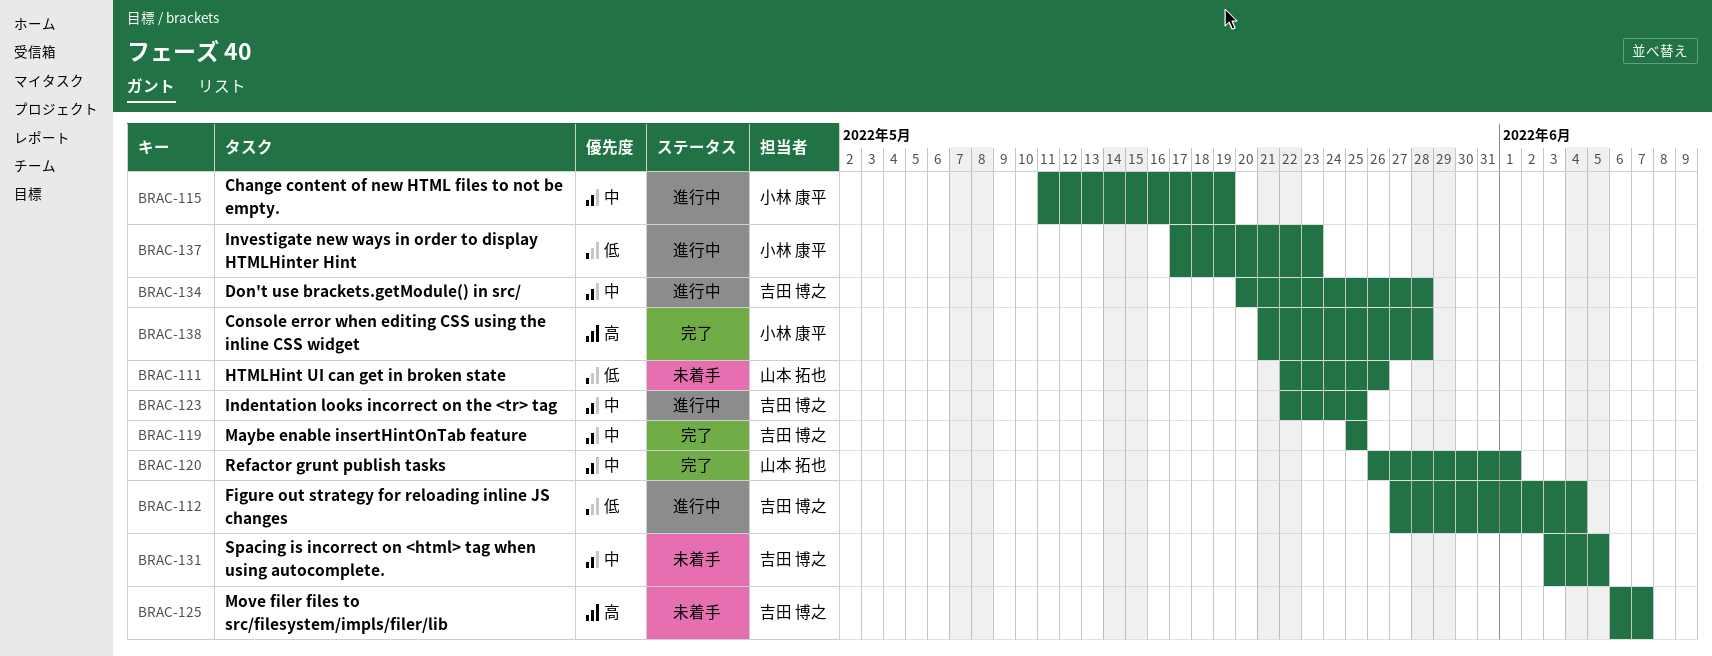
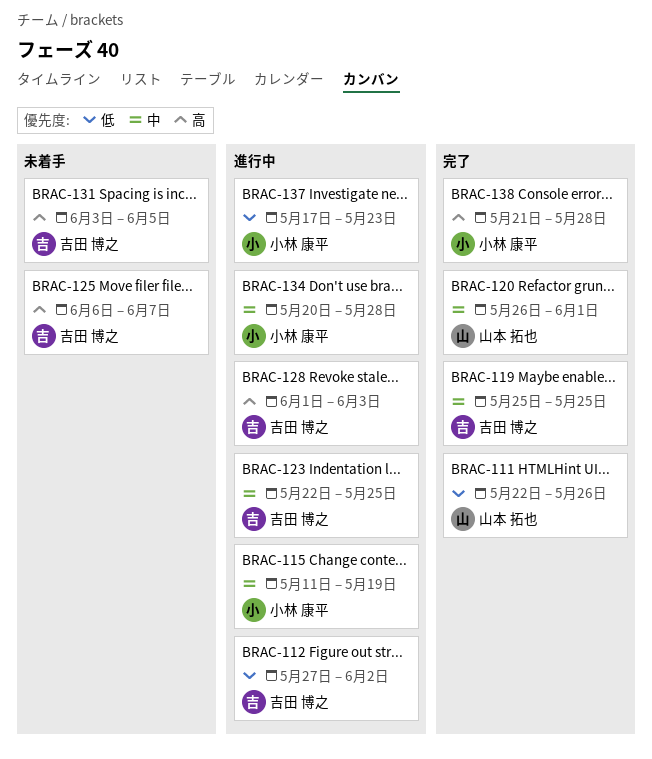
BRAC-111, status: 未着手 -> 完了
BRAC-112, due: Jun 4 -> Jun 2
BRAC-128: none -> present
BRAC-131, priority: 中 -> 高
BRAC-134, owner: 吉田 博之 -> 小林 康平

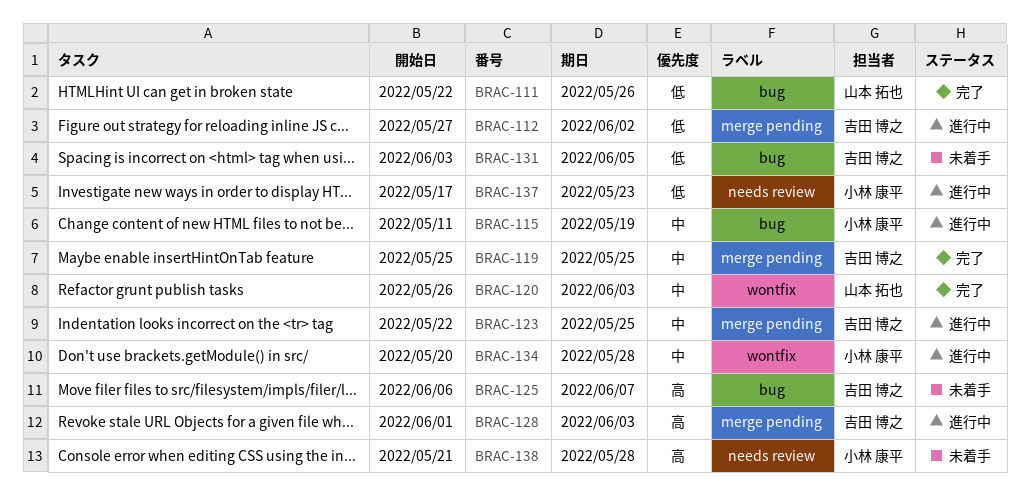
BRAC-120, due: Jun 1 -> Jun 3
BRAC-131, priority: 高 -> 低
BRAC-138, status: 完了 -> 未着手

